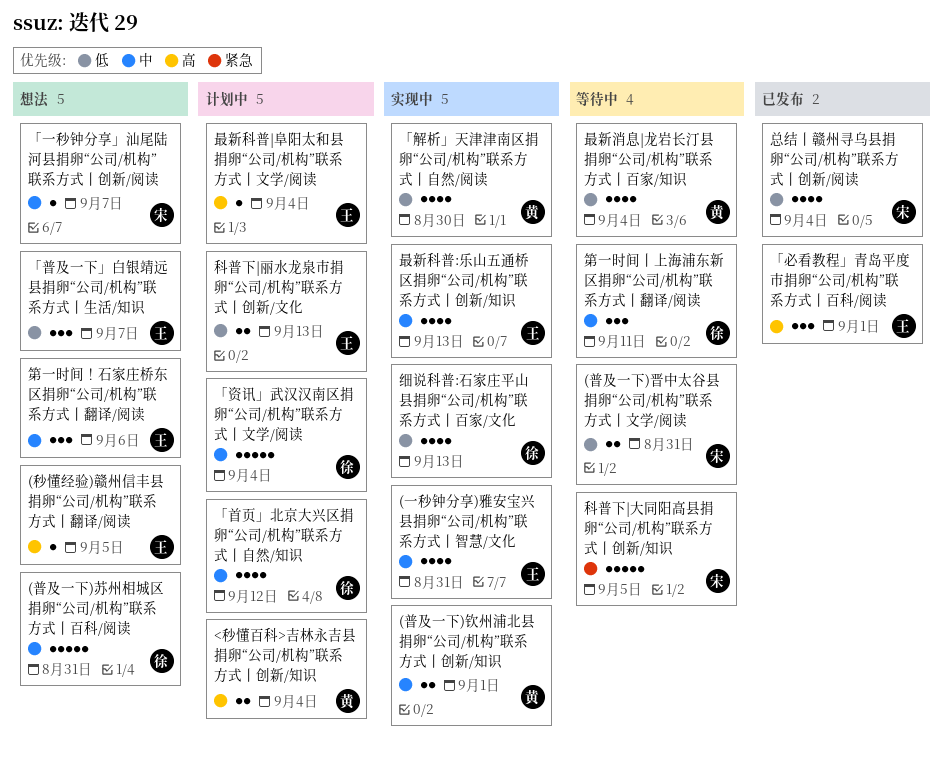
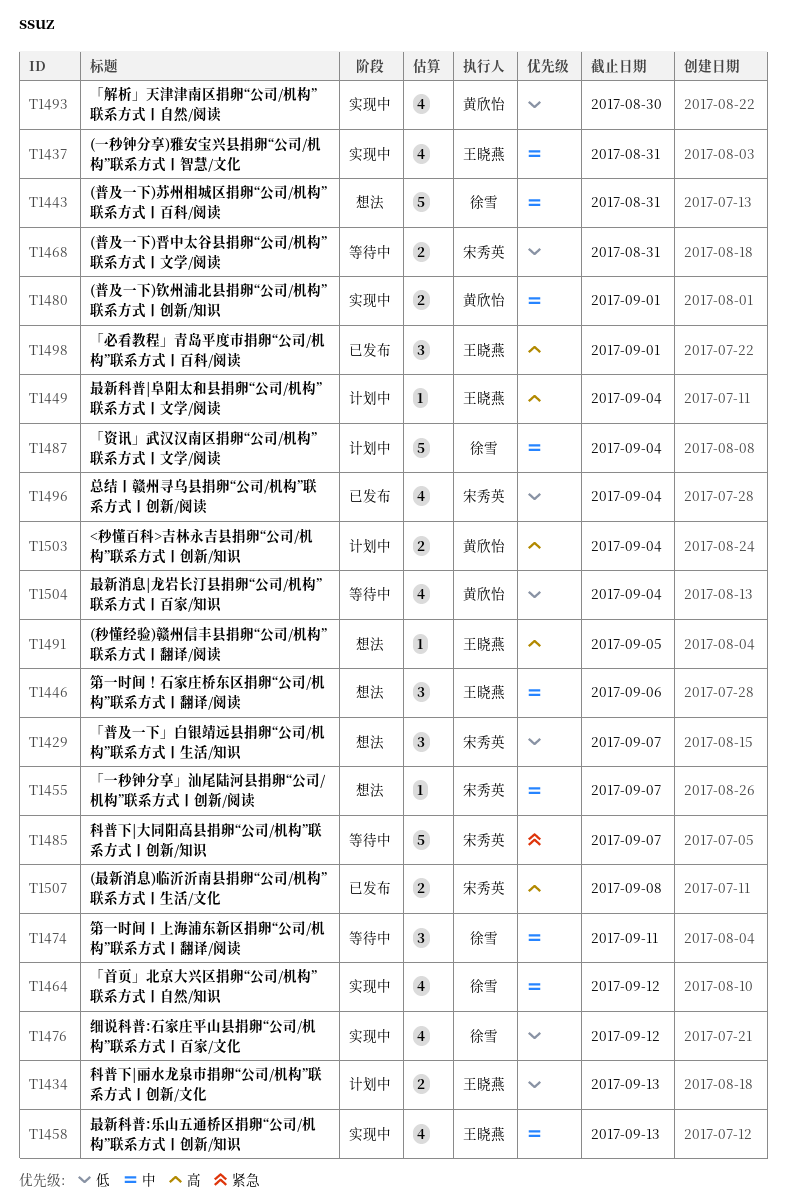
(最新消息)临沂沂南县捐卵“公司/机构”联系方式丨生活/文化: none -> present
「普及一下」白银靖远县捐卵“公司/机构”联系方式丨生活/知识, owner: 王晓燕 -> 宋秀英
「首页」北京大兴区捐卵“公司/机构”联系方式丨自然/知识, status: 计划中 -> 实现中
科普下|大同阳高县捐卵“公司/机构”联系方式丨创新/知识, due: Sep 5 -> Sep 7
细说科普:石家庄平山县捐卵“公司/机构”联系方式丨百家/文化, due: Sep 13 -> Sep 12

